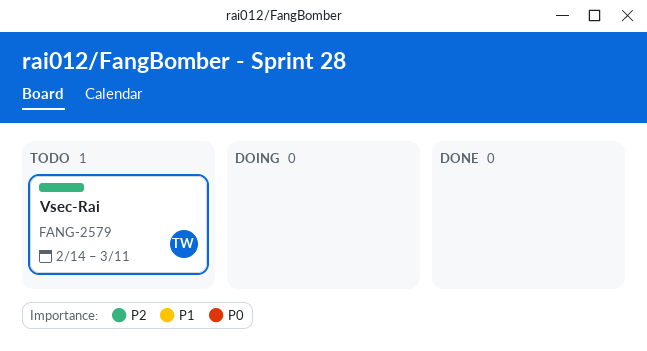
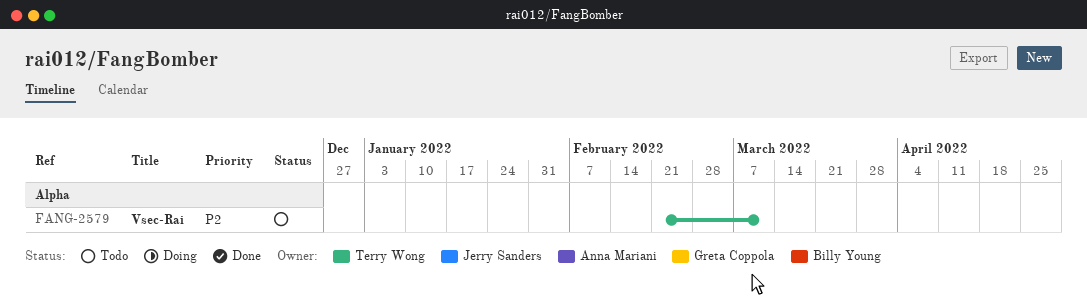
FANG-2579, start: Feb 14 -> Feb 21

